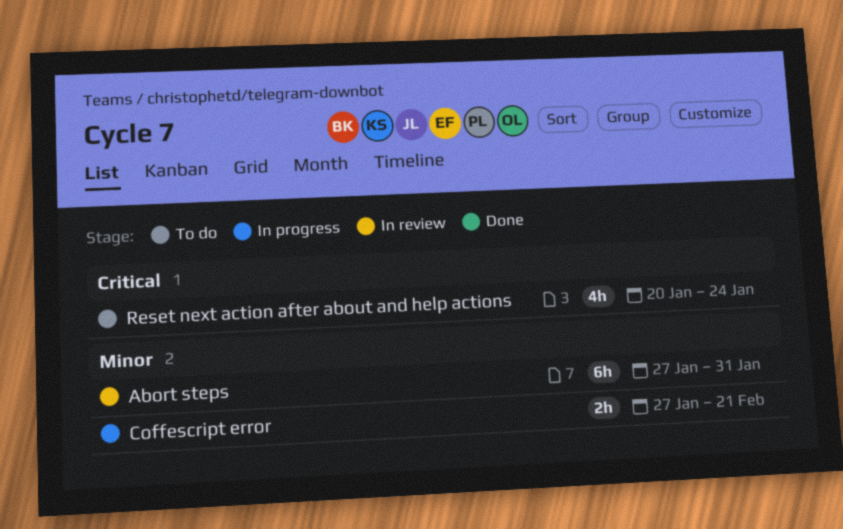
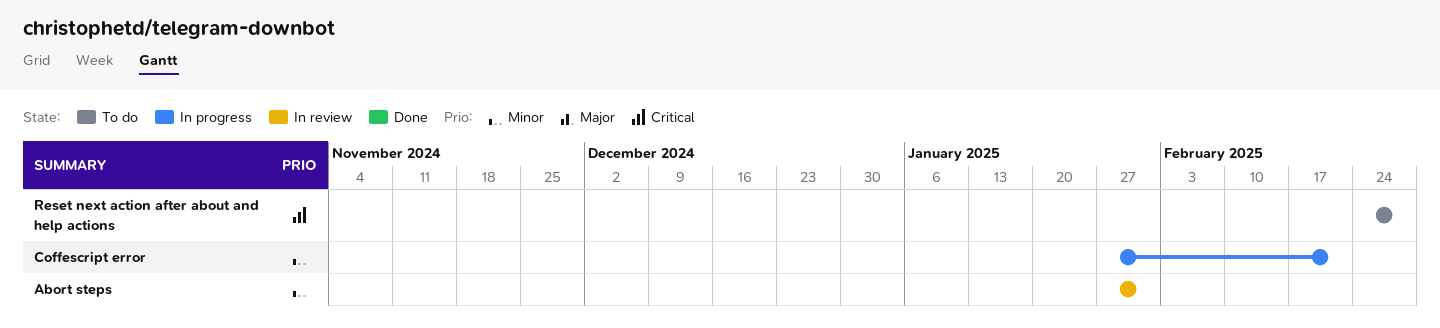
Reset next action after about and help actions, start: Jan 20 -> Feb 24
Reset next action after about and help actions, due: Jan 24 -> Feb 28

